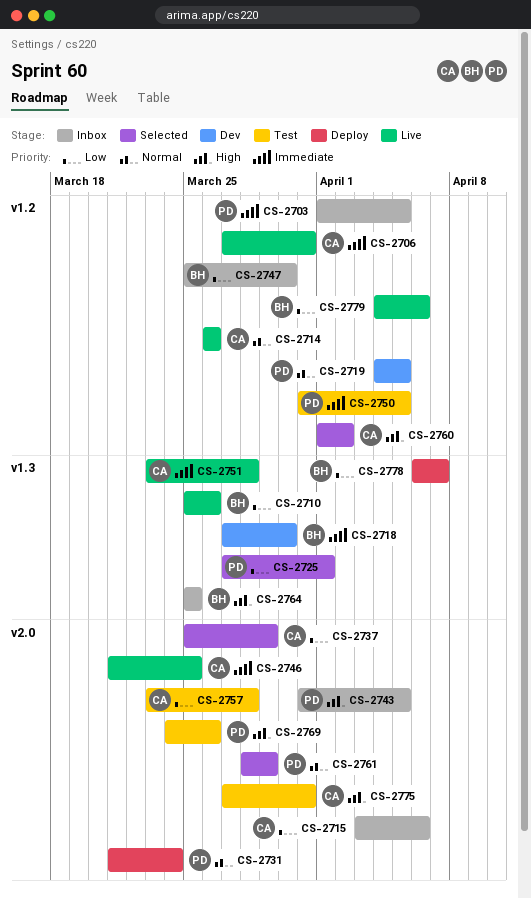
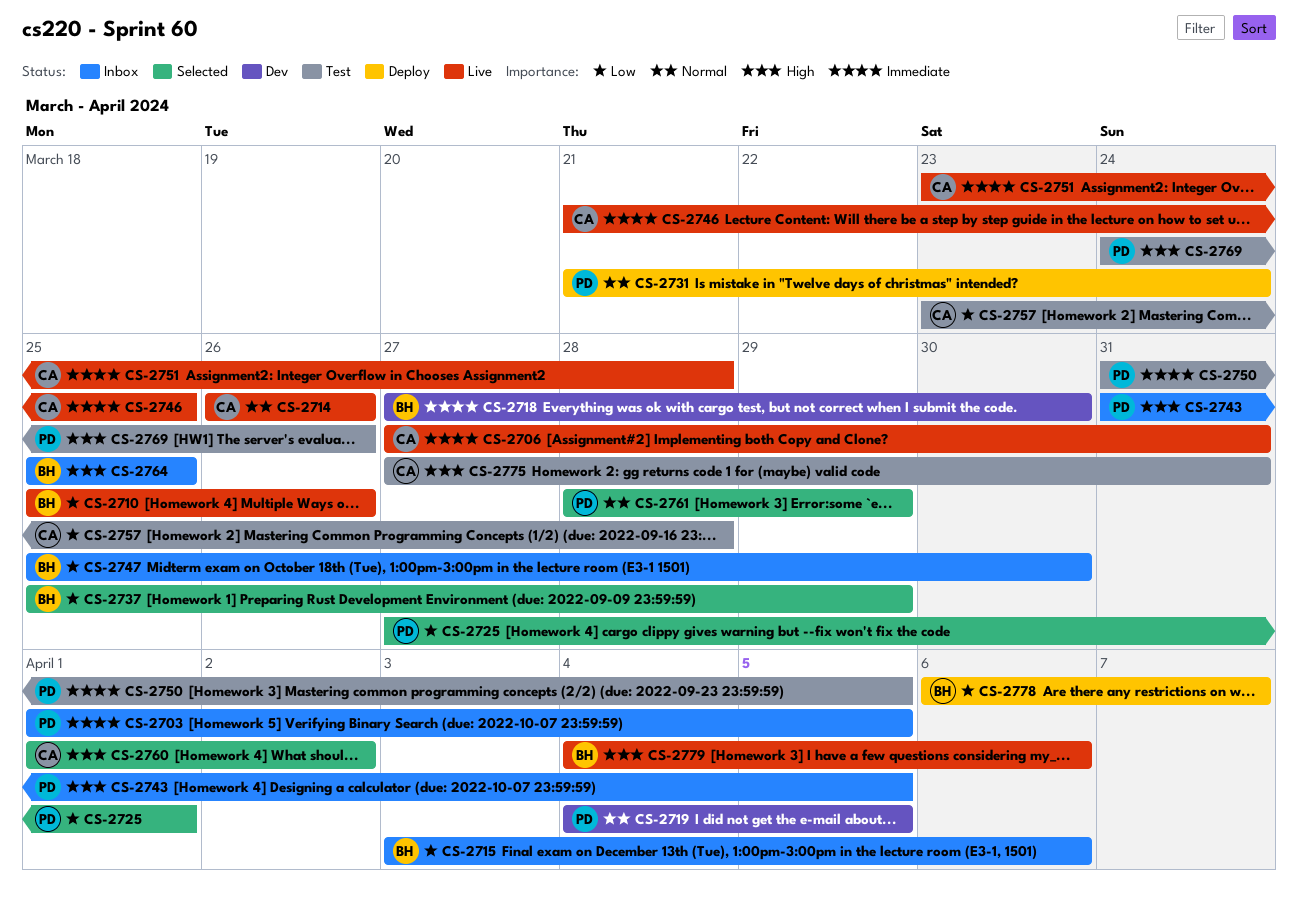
CS-2715, owner: CA -> BH
CS-2737, owner: CA -> BH
CS-2779, priority: Low -> High

